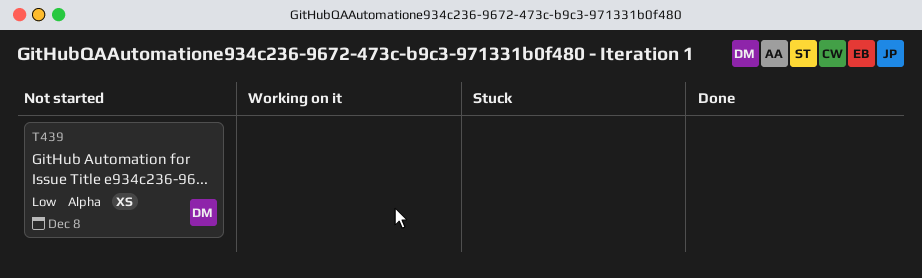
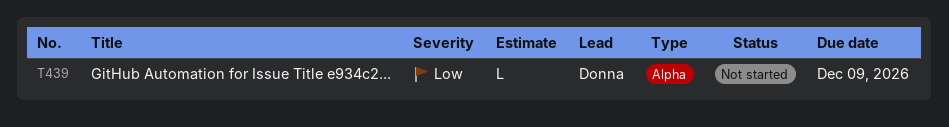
T439, estimate: XS -> L
T439, due: Dec 8 -> Dec 9

